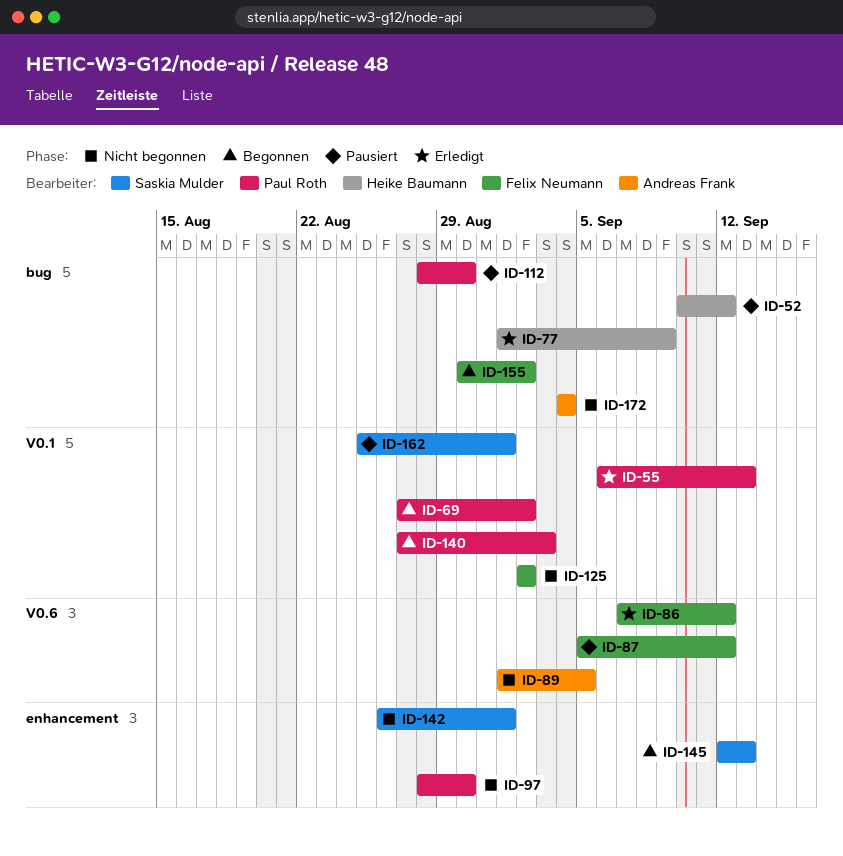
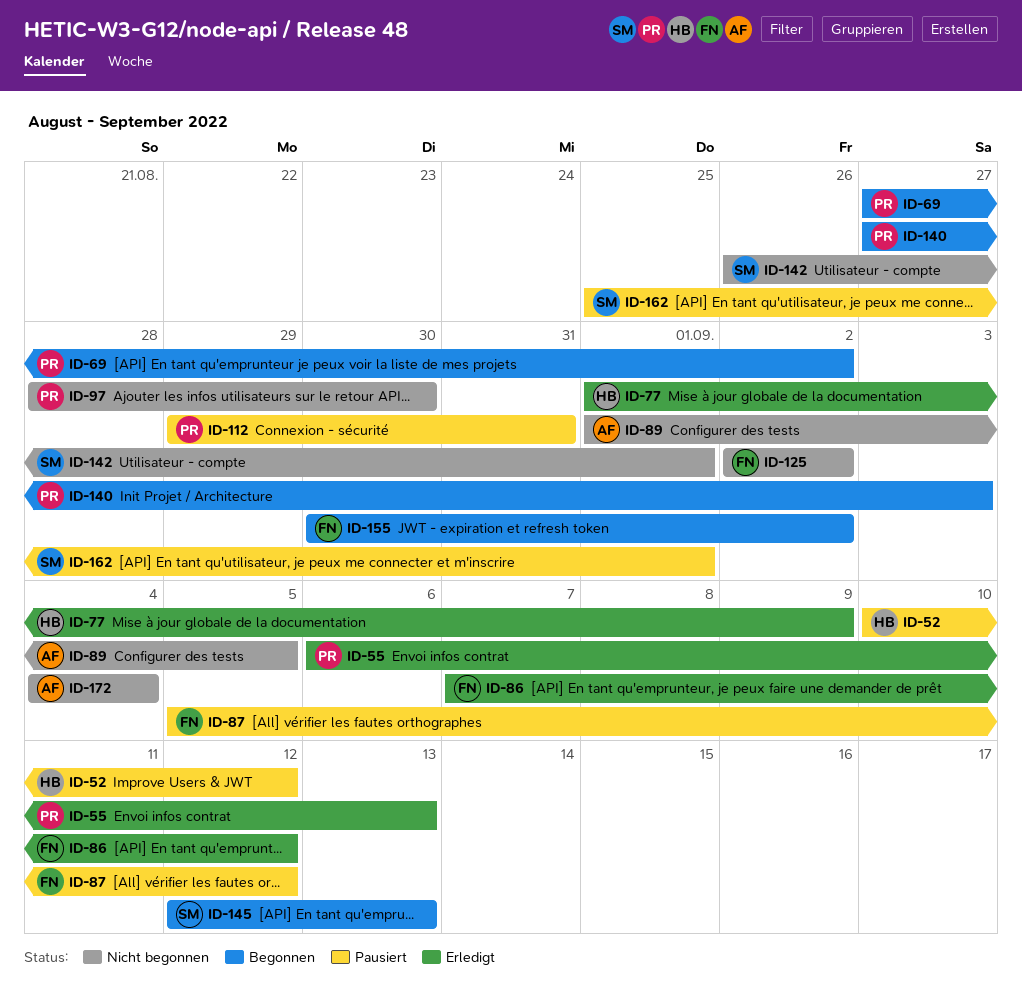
ID-112, start: Aug 28 -> Aug 29
ID-112, due: Aug 30 -> Aug 31

